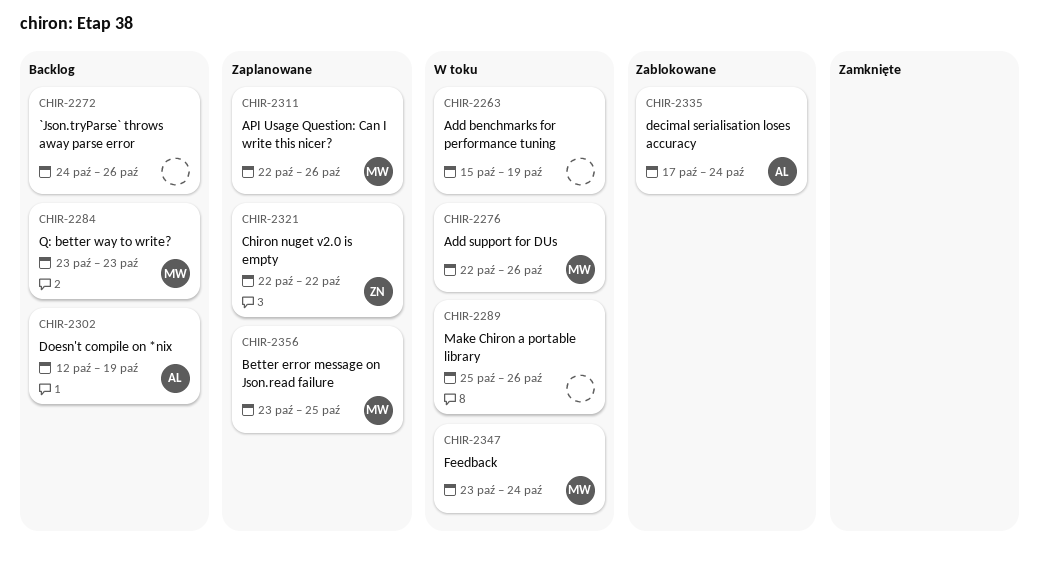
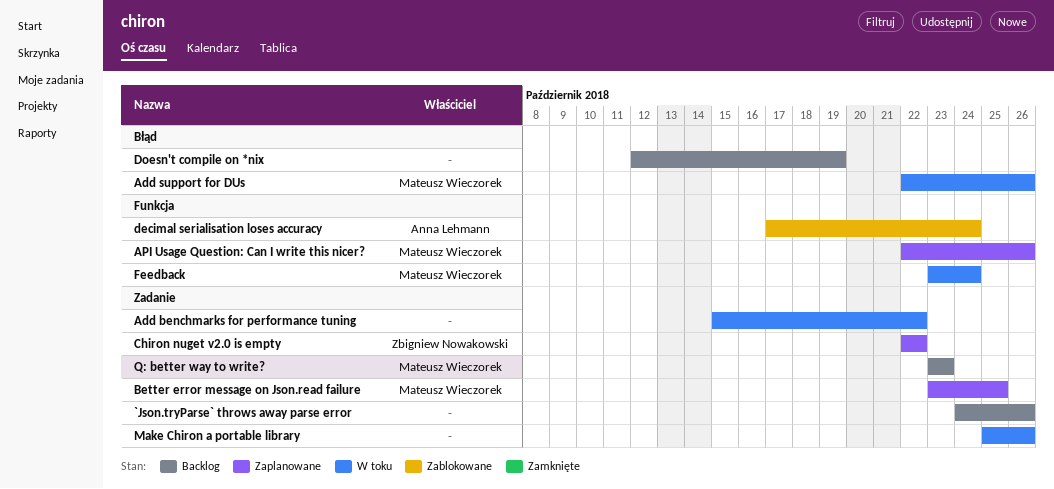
Add benchmarks for performance tuning, due: Oct 19 -> Oct 22
Doesn't compile on *nix, owner: Anna Lehmann -> none

